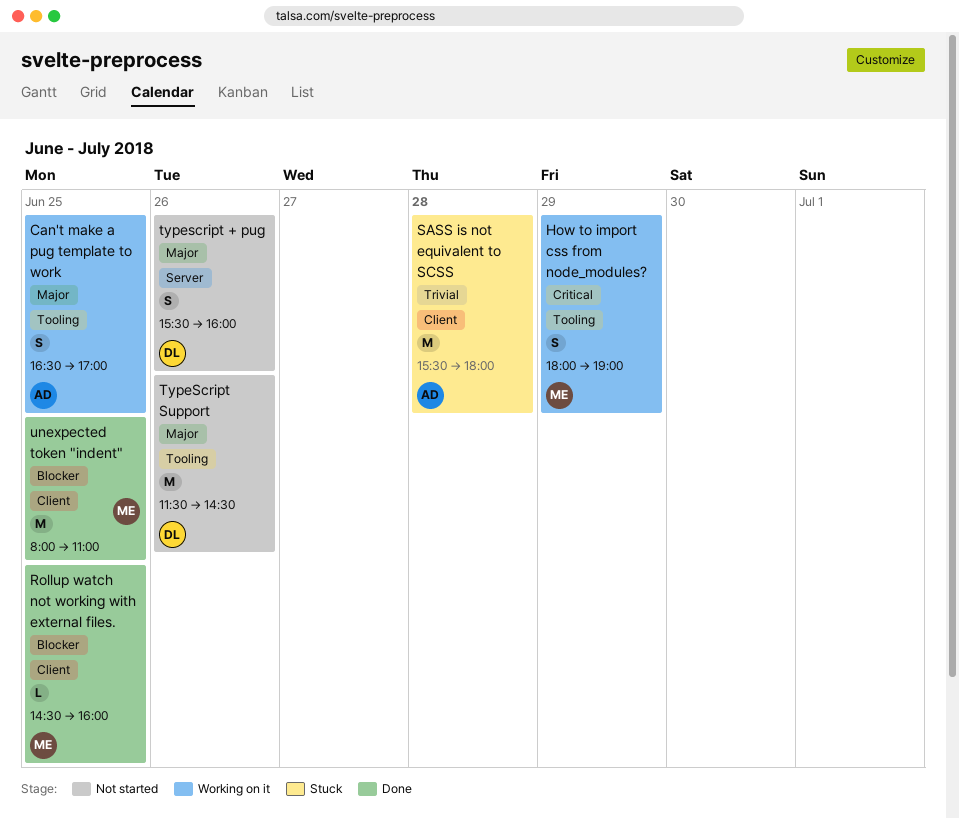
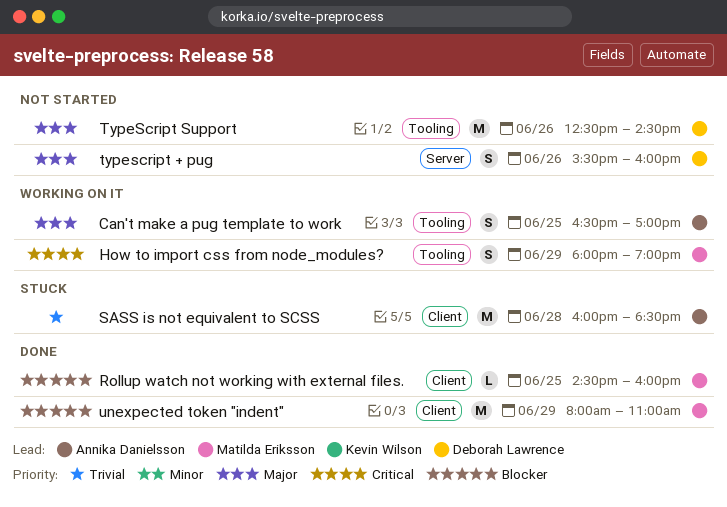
SASS is not equivalent to SCSS, begins: 15:30 -> 16:00
SASS is not equivalent to SCSS, ends: 18:00 -> 18:30
TypeScript Support, begins: 11:30 -> 12:30
unexpected token "indent", day: Jun 25 -> Jun 29

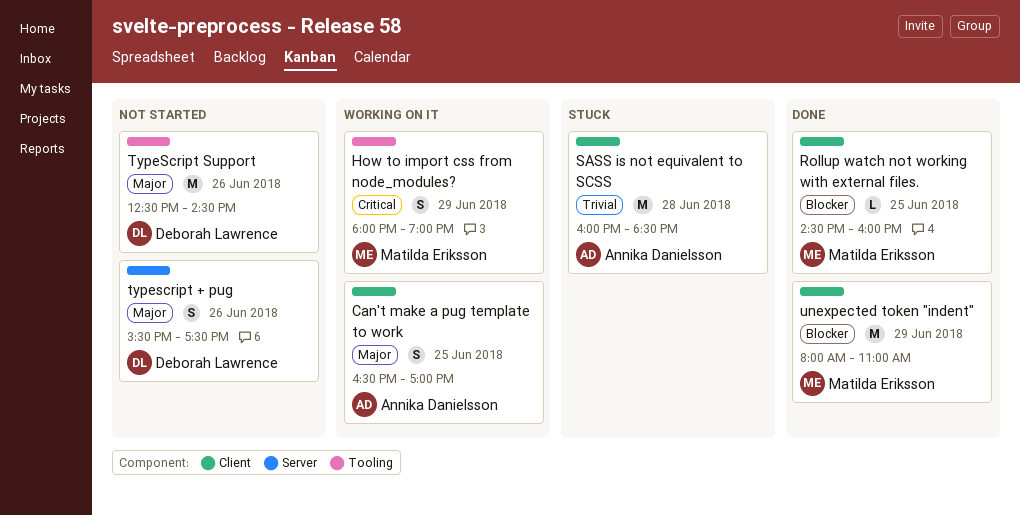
Can't make a pug template to work, label: Tooling -> Client
typescript + pug, ends: 16:00 -> 17:30

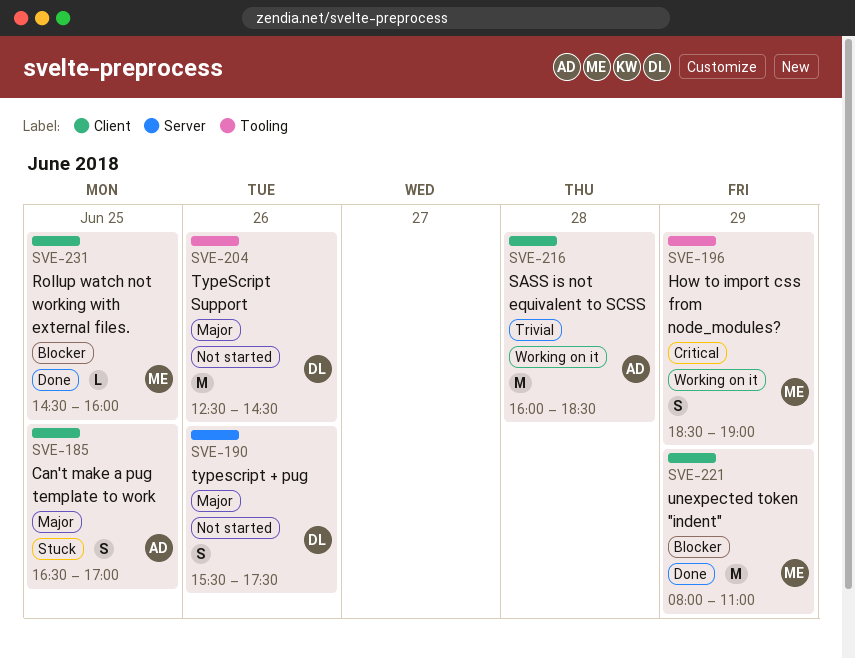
Can't make a pug template to work, status: Working on it -> Stuck
How to import css from node_modules?, begins: 18:00 -> 18:30
SASS is not equivalent to SCSS, status: Stuck -> Working on it

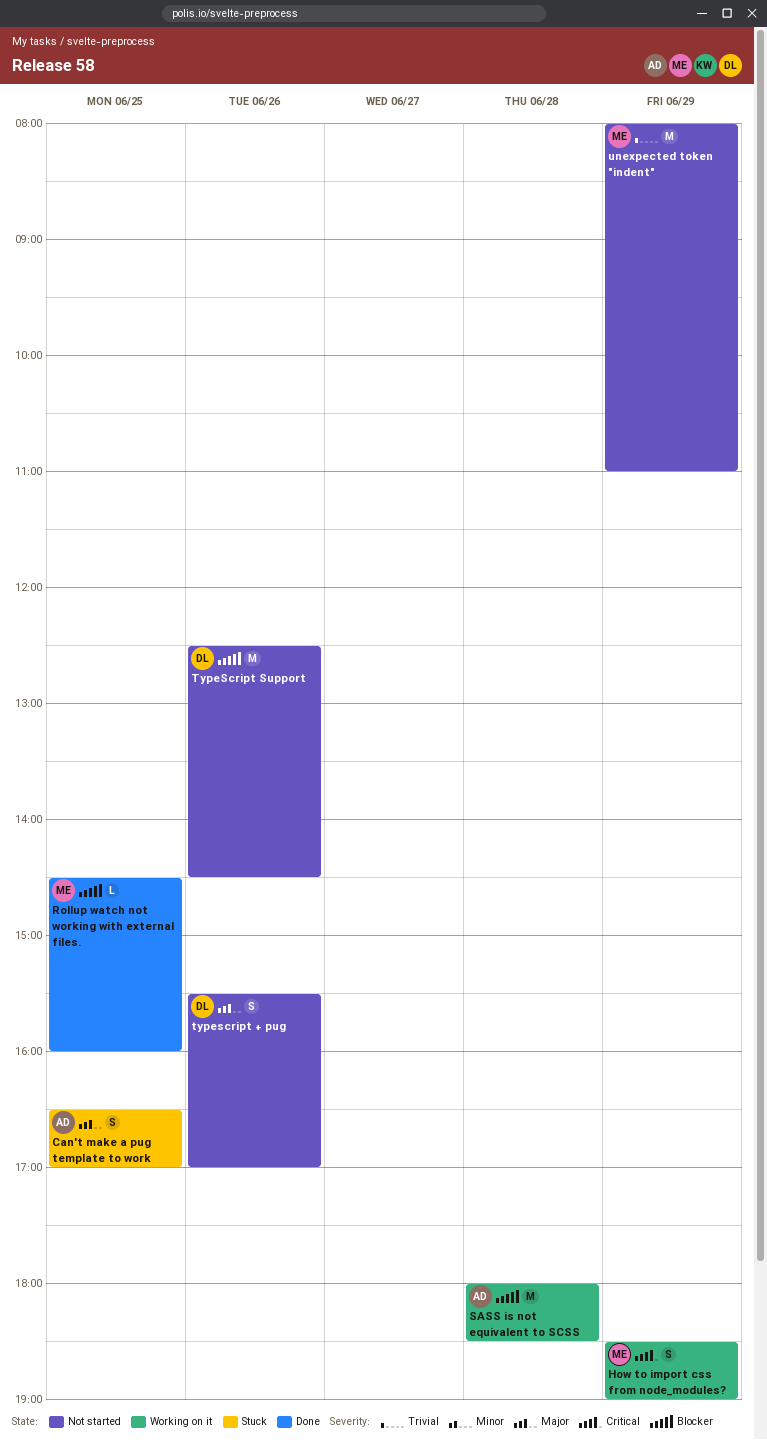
SASS is not equivalent to SCSS, priority: Trivial -> Blocker
SASS is not equivalent to SCSS, begins: 16:00 -> 18:00
typescript + pug, ends: 17:30 -> 17:00
TypeScript Support, priority: Major -> Blocker
unexpected token "indent", status: Done -> Not started
unexpected token "indent", priority: Blocker -> Trivial

